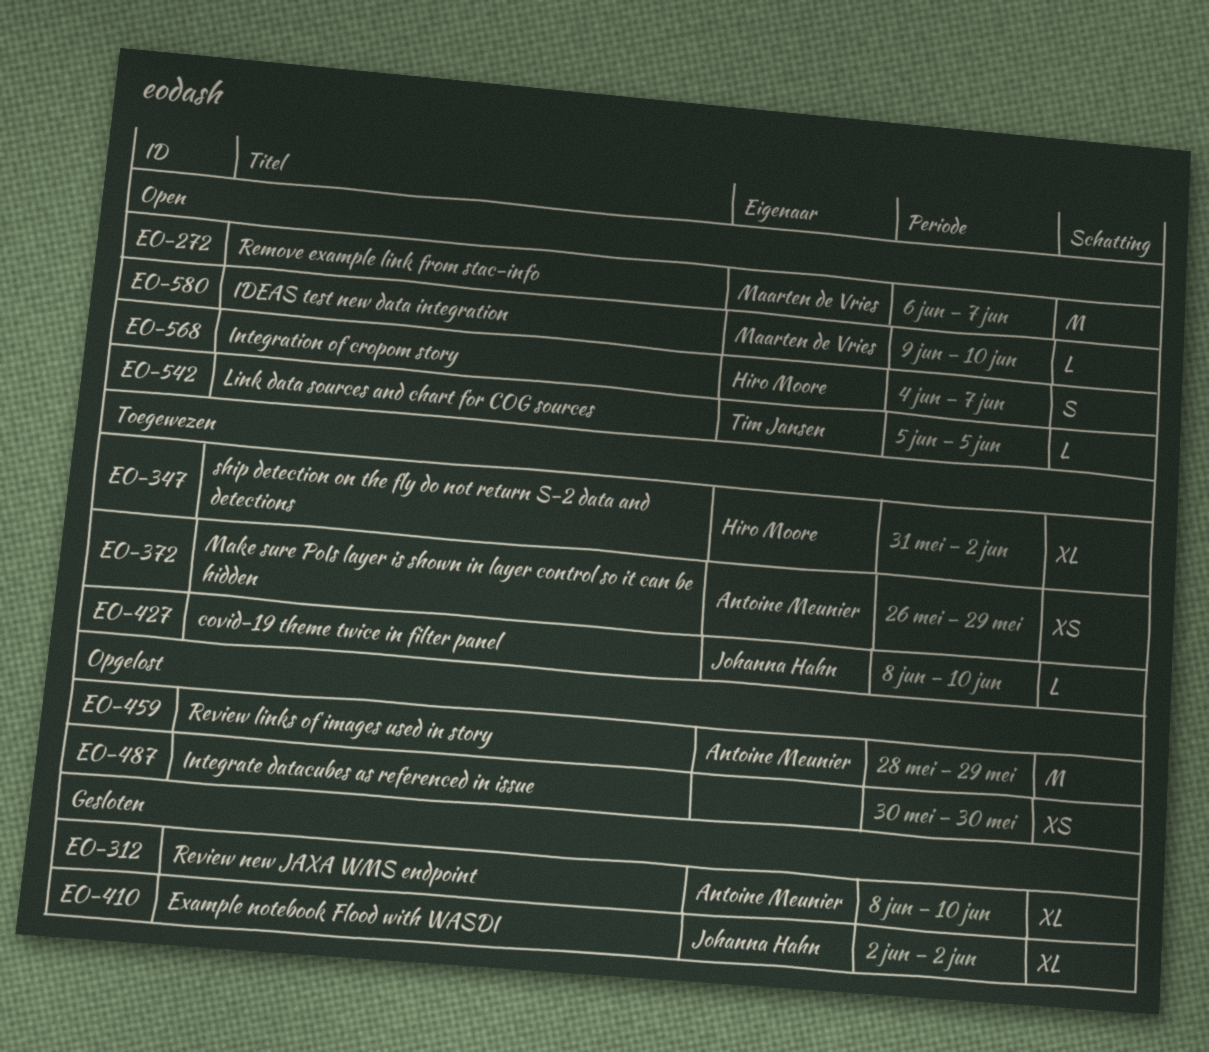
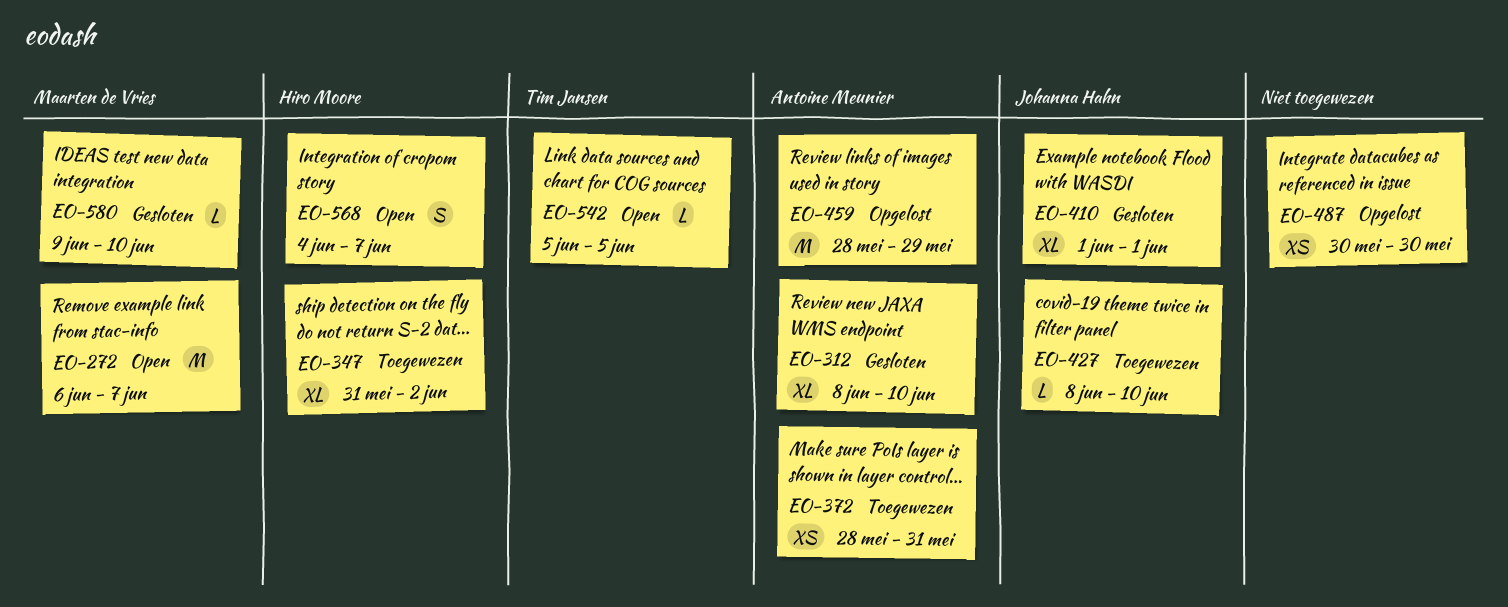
EO-372, start: May 26 -> May 28
EO-372, due: May 29 -> May 31
EO-410, start: Jun 2 -> Jun 1
EO-410, due: Jun 2 -> Jun 1
EO-580, status: Open -> Gesloten

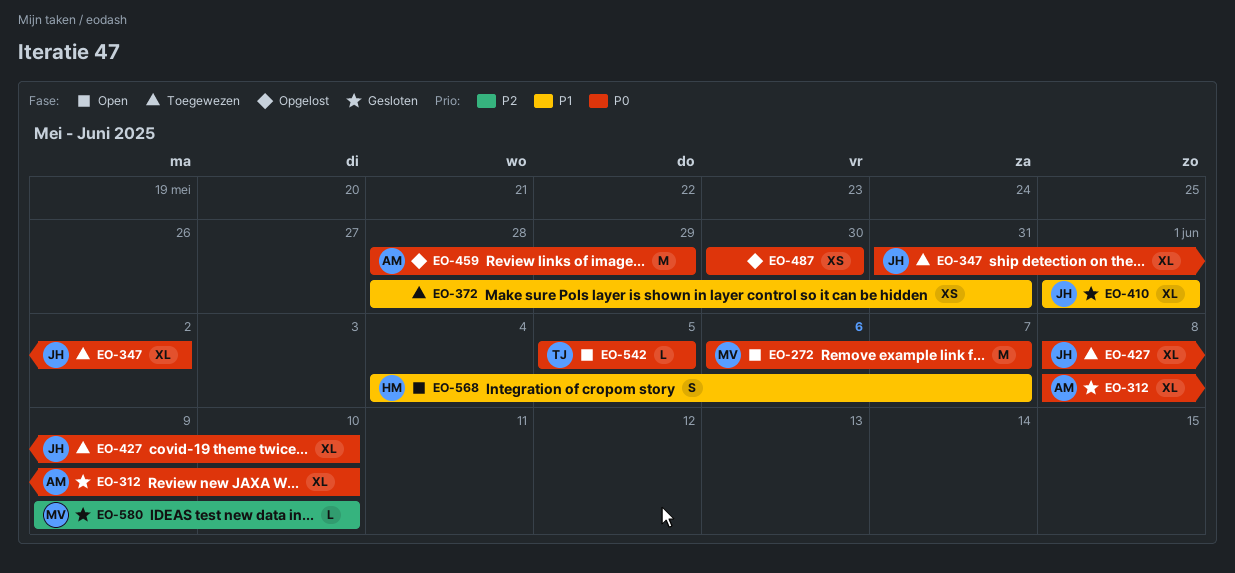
EO-347, owner: Hiro Moore -> Johanna Hahn
EO-372, owner: Antoine Meunier -> none
EO-427, estimate: L -> XL

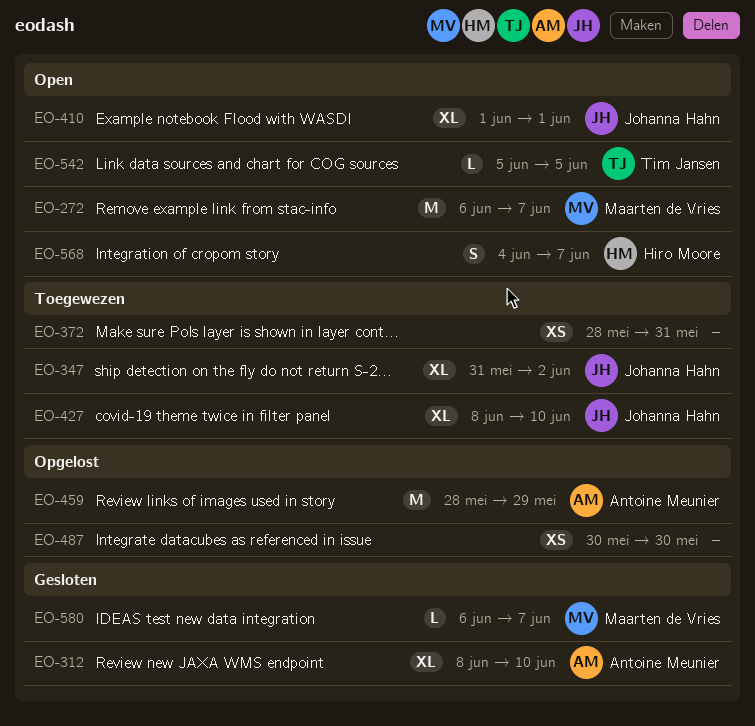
EO-410, status: Gesloten -> Open
EO-580, start: Jun 9 -> Jun 6
EO-580, due: Jun 10 -> Jun 7

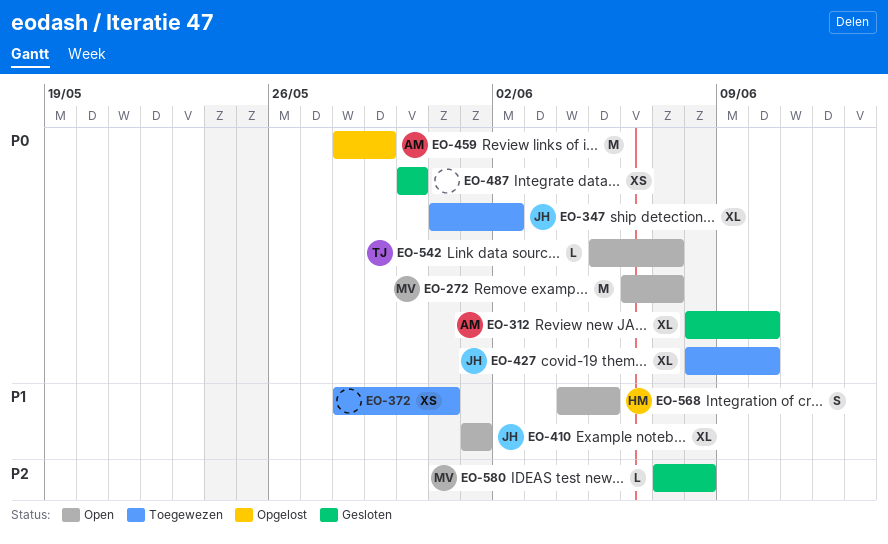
EO-487, status: Opgelost -> Gesloten
EO-542, due: Jun 5 -> Jun 7
EO-568, due: Jun 7 -> Jun 5
EO-580, start: Jun 6 -> Jun 7
EO-580, due: Jun 7 -> Jun 8

